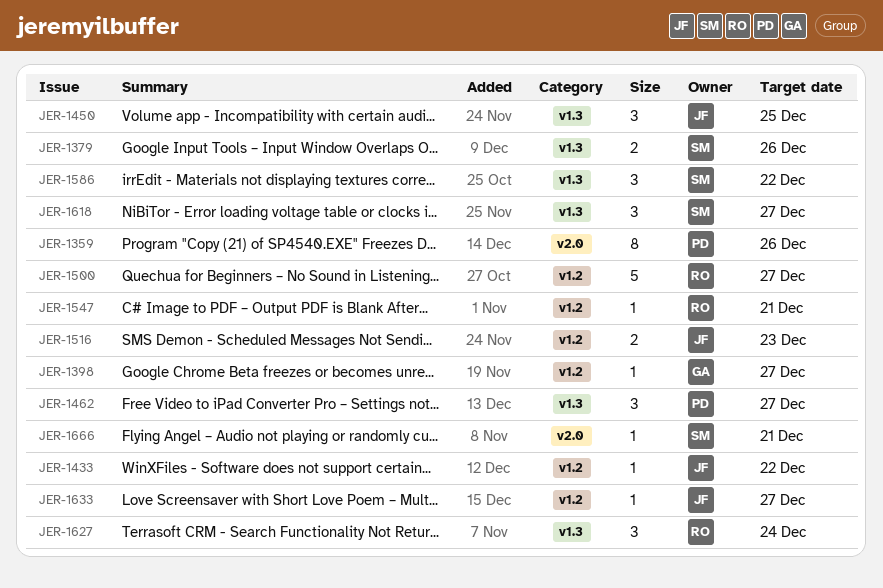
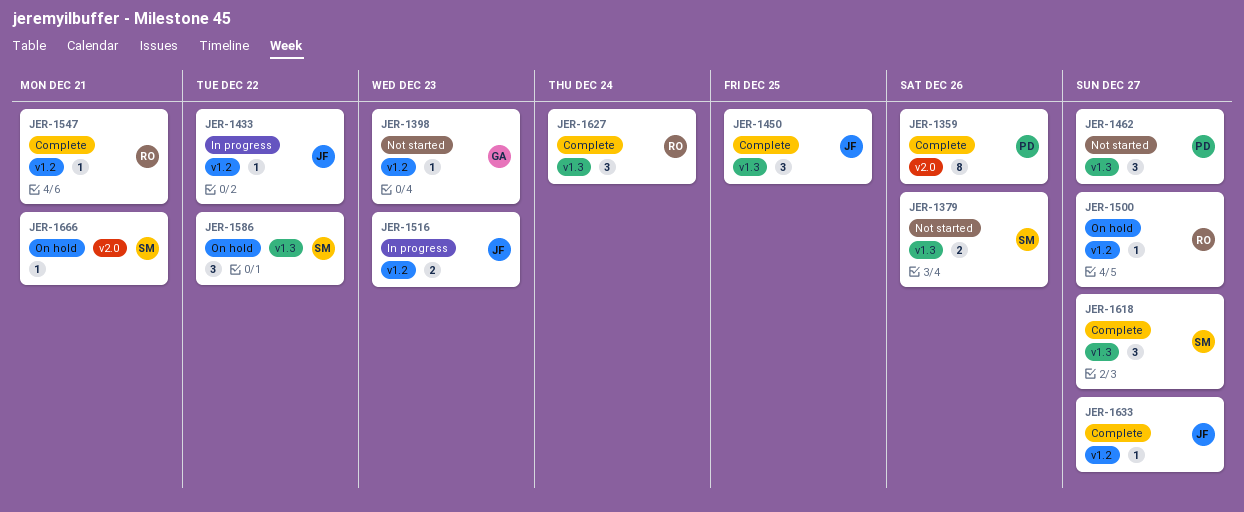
JER-1398, due: Dec 27 -> Dec 23
JER-1500, estimate: 5 -> 1

